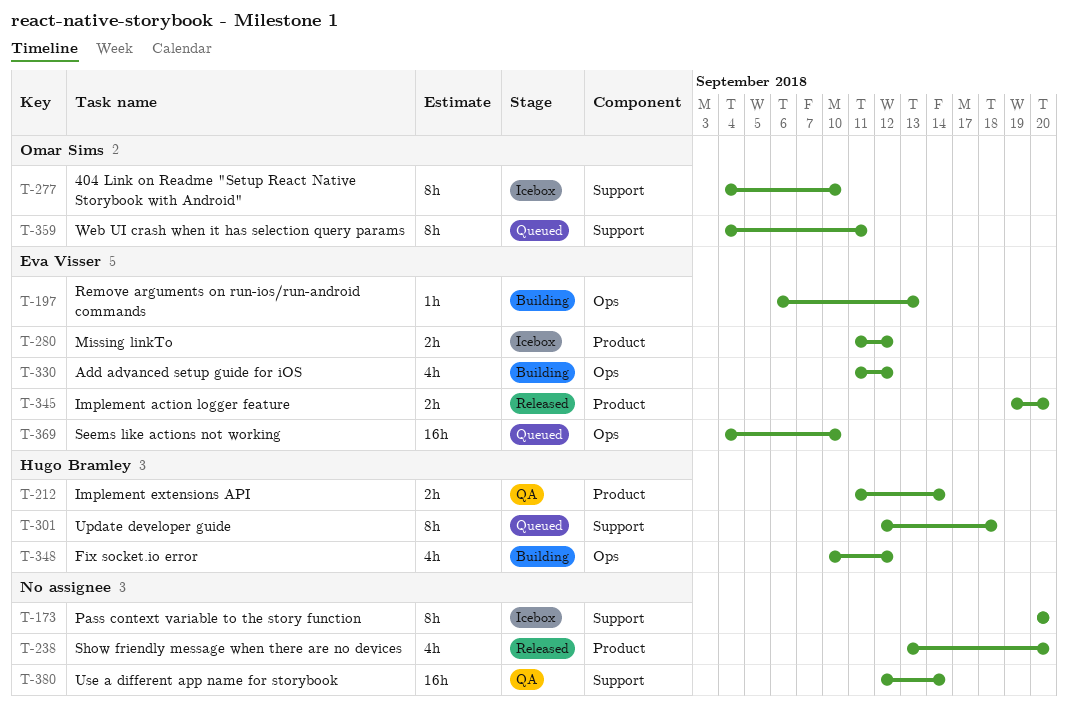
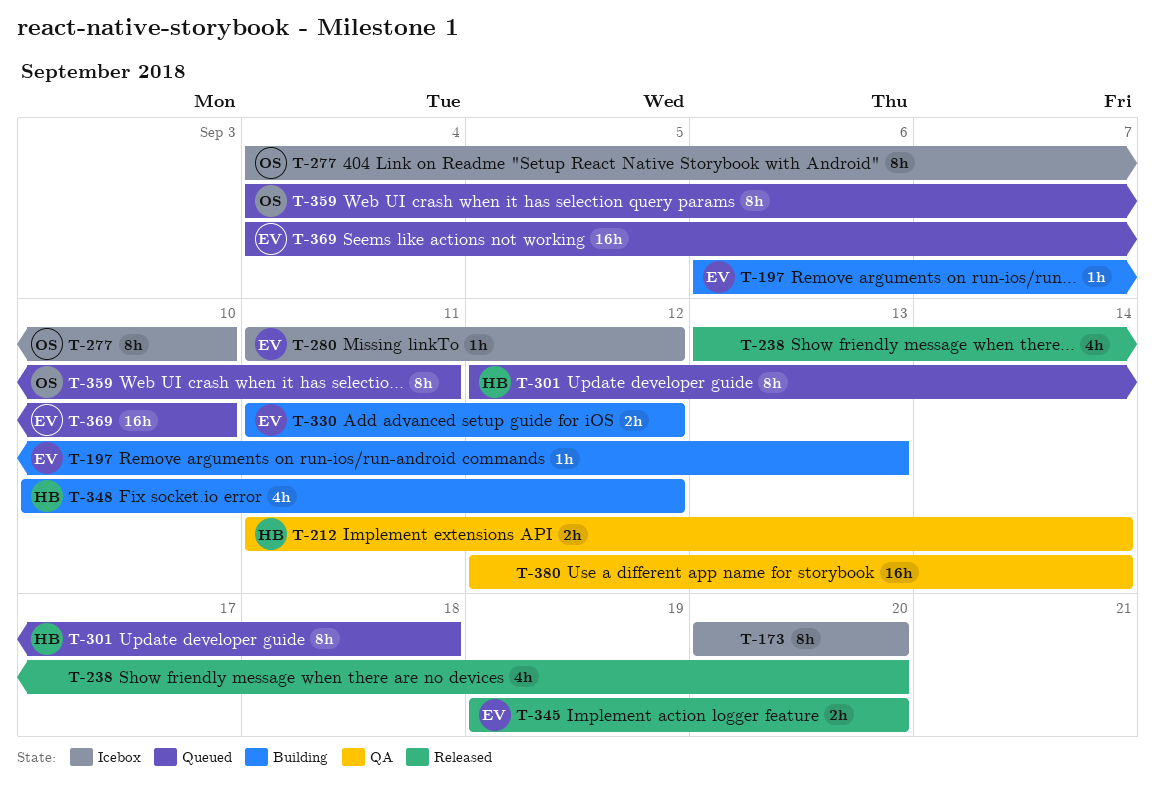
T-280, estimate: 2h -> 1h
T-330, estimate: 4h -> 2h

